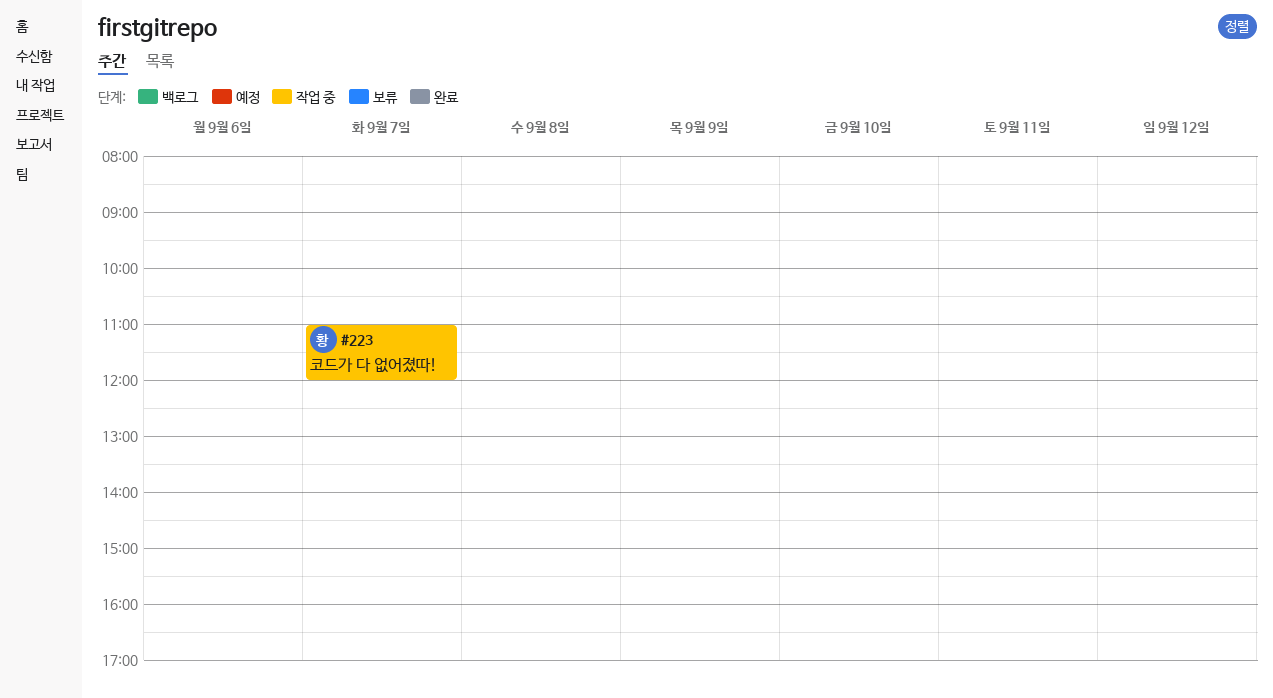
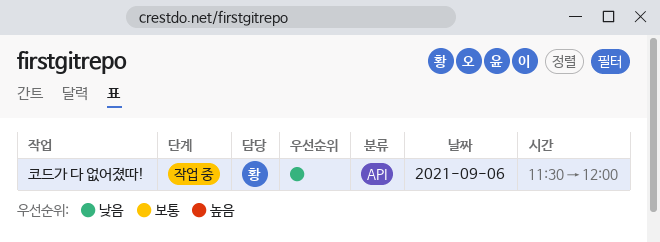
코드가 다 없어졌따!, day: Sep 7 -> Sep 6
코드가 다 없어졌따!, begins: 11:00 -> 11:30

